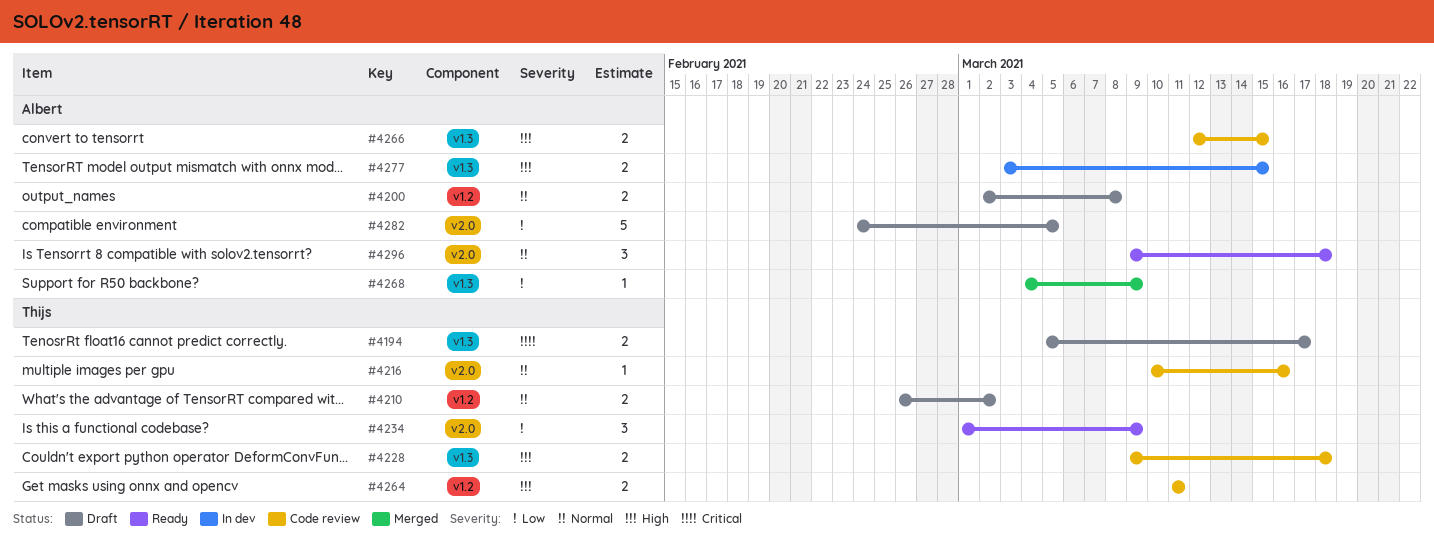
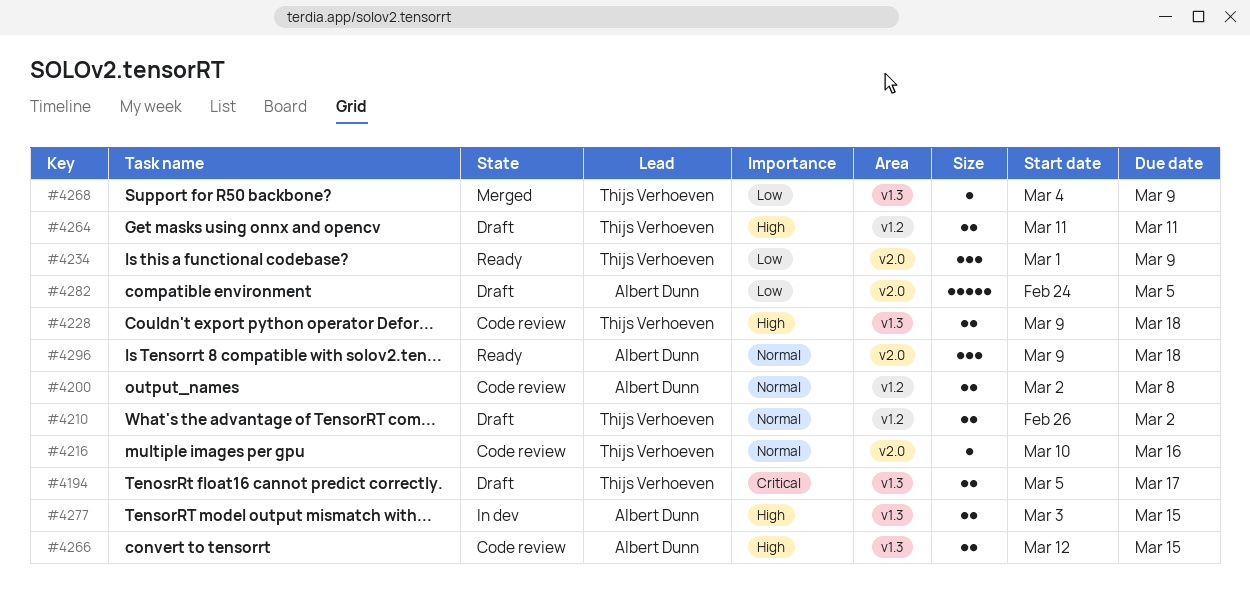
#4200, status: Draft -> Code review
#4264, status: Code review -> Draft
#4268, owner: Albert Dunn -> Thijs Verhoeven

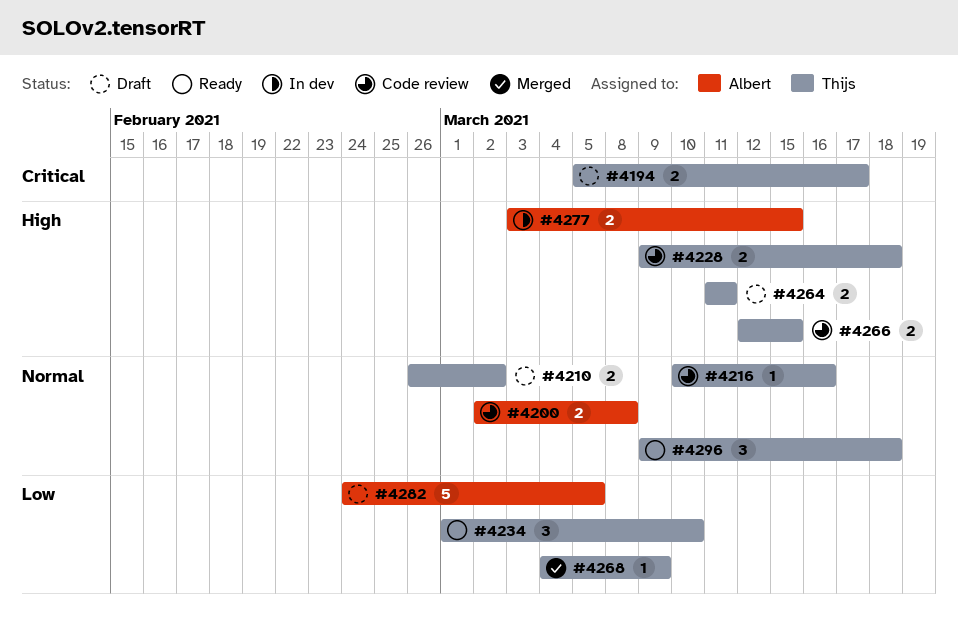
#4234, due: Mar 9 -> Mar 10
#4266, owner: Albert Dunn -> Thijs Verhoeven
#4296, owner: Albert Dunn -> Thijs Verhoeven

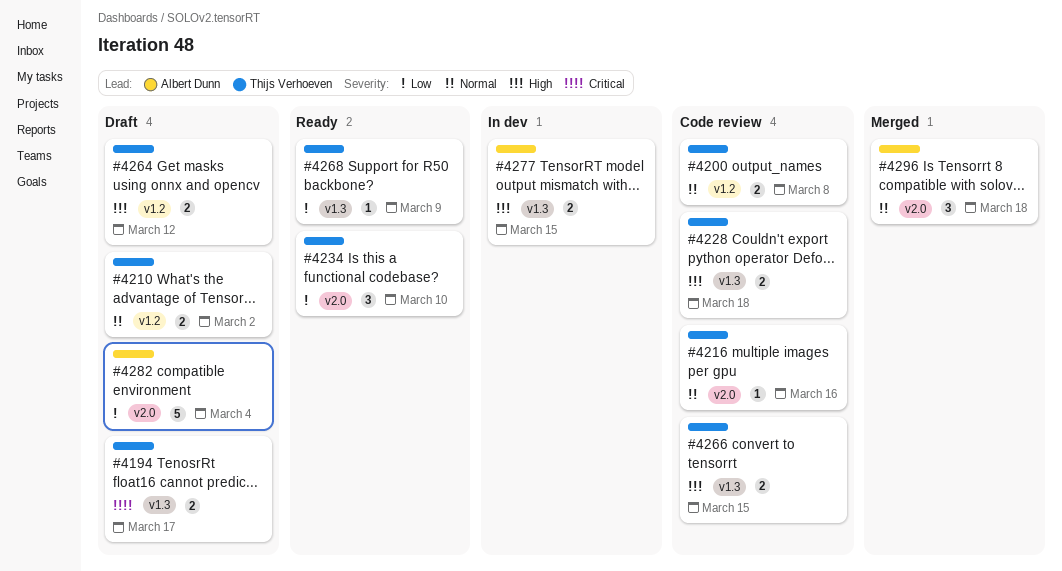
#4200, owner: Albert Dunn -> Thijs Verhoeven
#4264, due: Mar 11 -> Mar 12
#4268, status: Merged -> Ready
#4282, due: Mar 5 -> Mar 4
#4296, status: Ready -> Merged
#4296, owner: Thijs Verhoeven -> Albert Dunn

